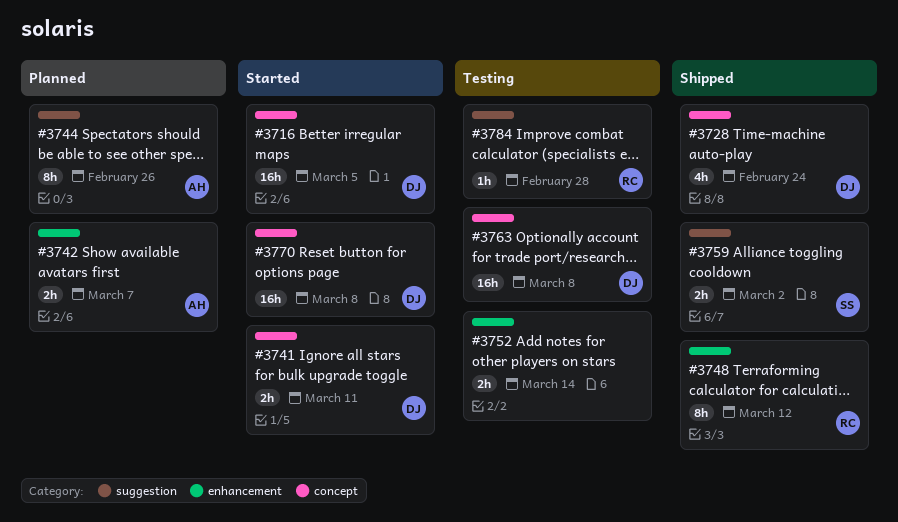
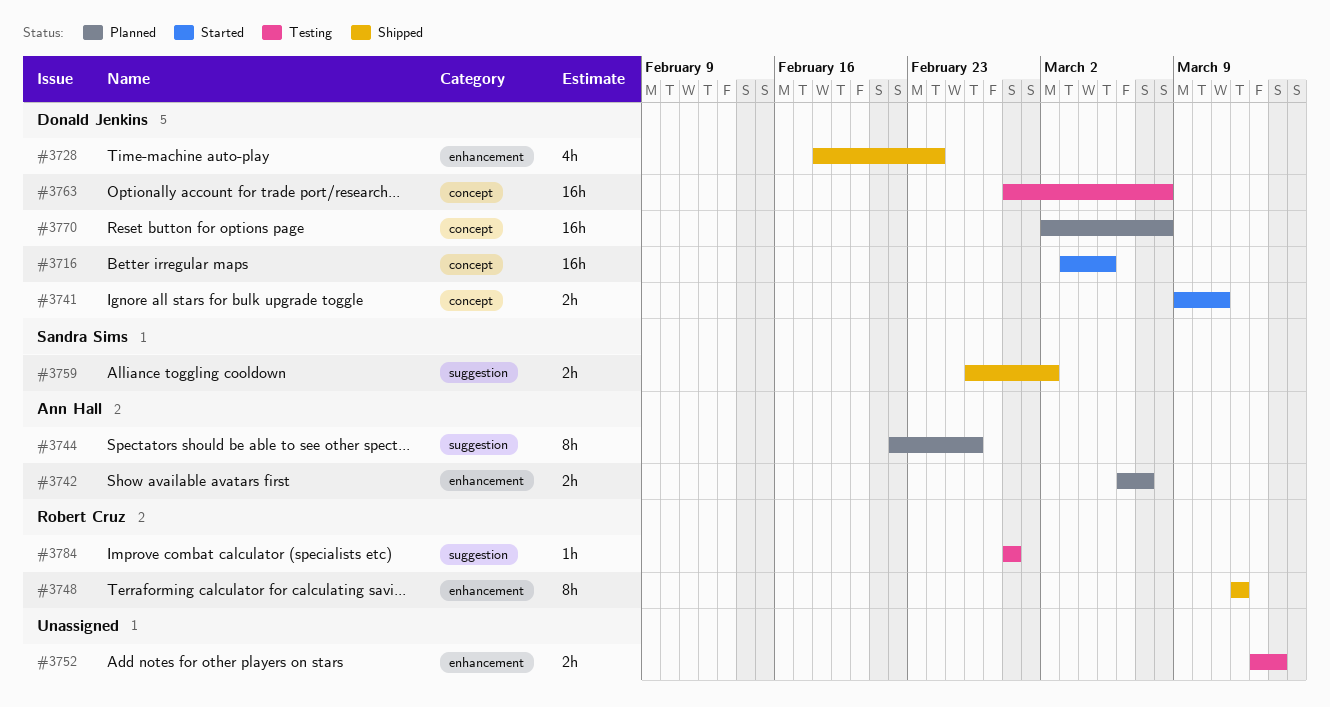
#3728, label: concept -> enhancement
#3770, status: Started -> Planned

